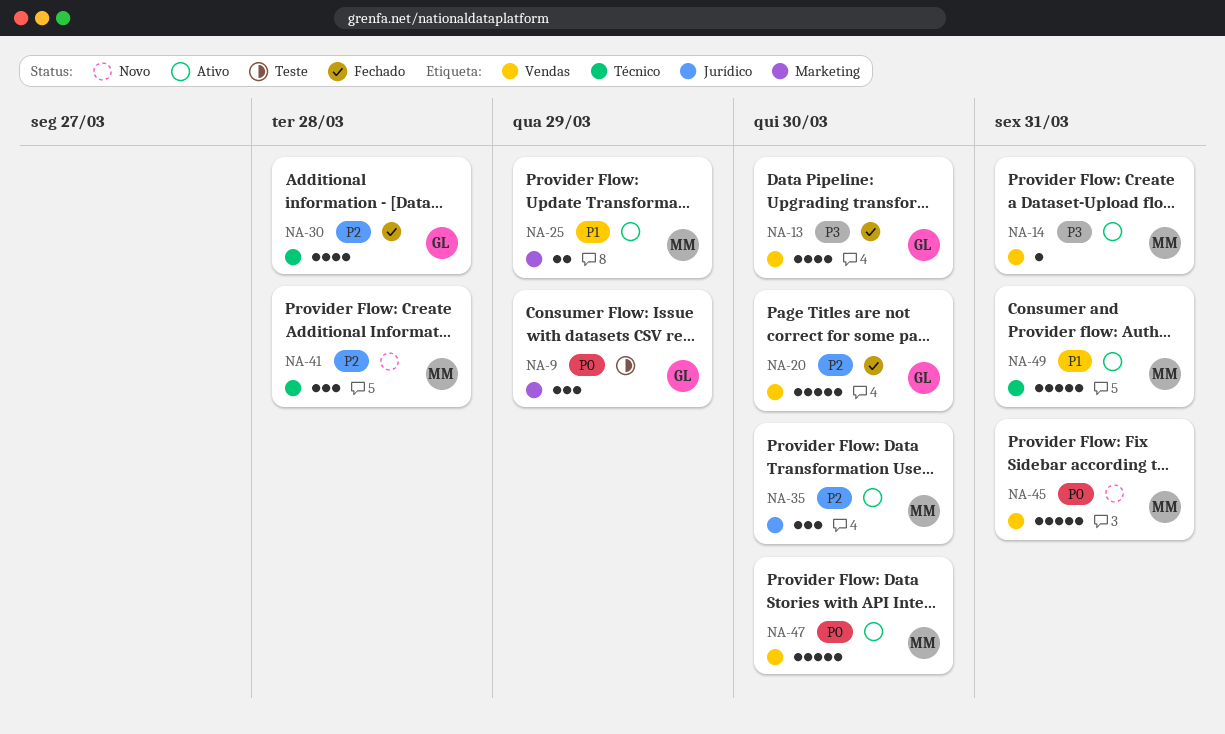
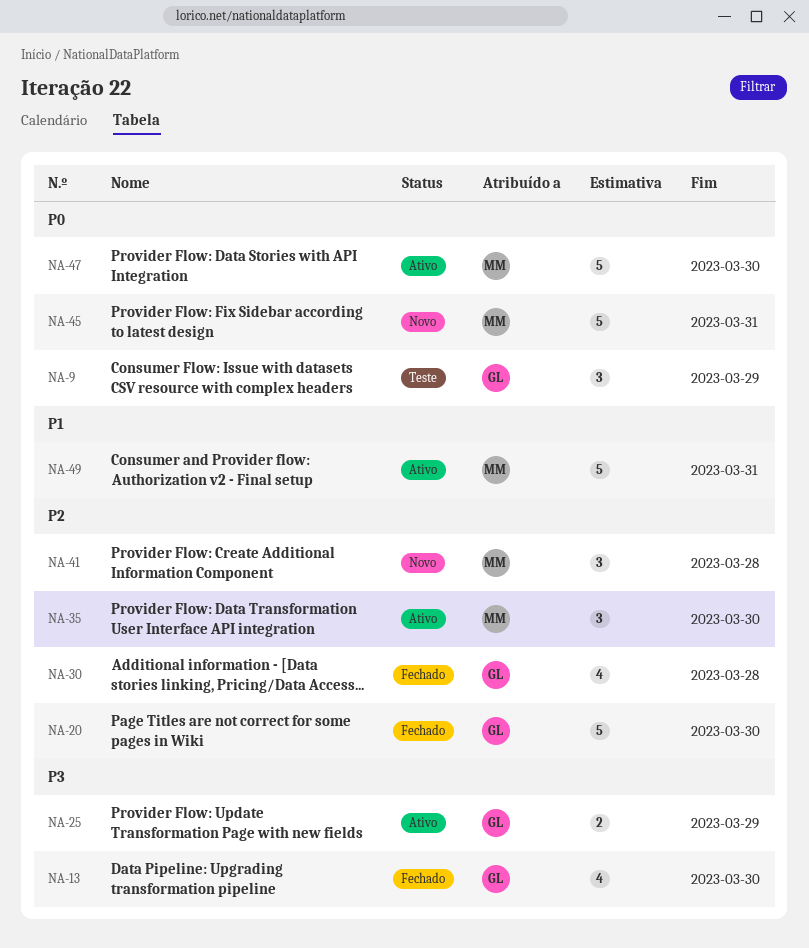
NA-14: present -> none
NA-25, owner: MM -> GL
NA-25, priority: P1 -> P3

